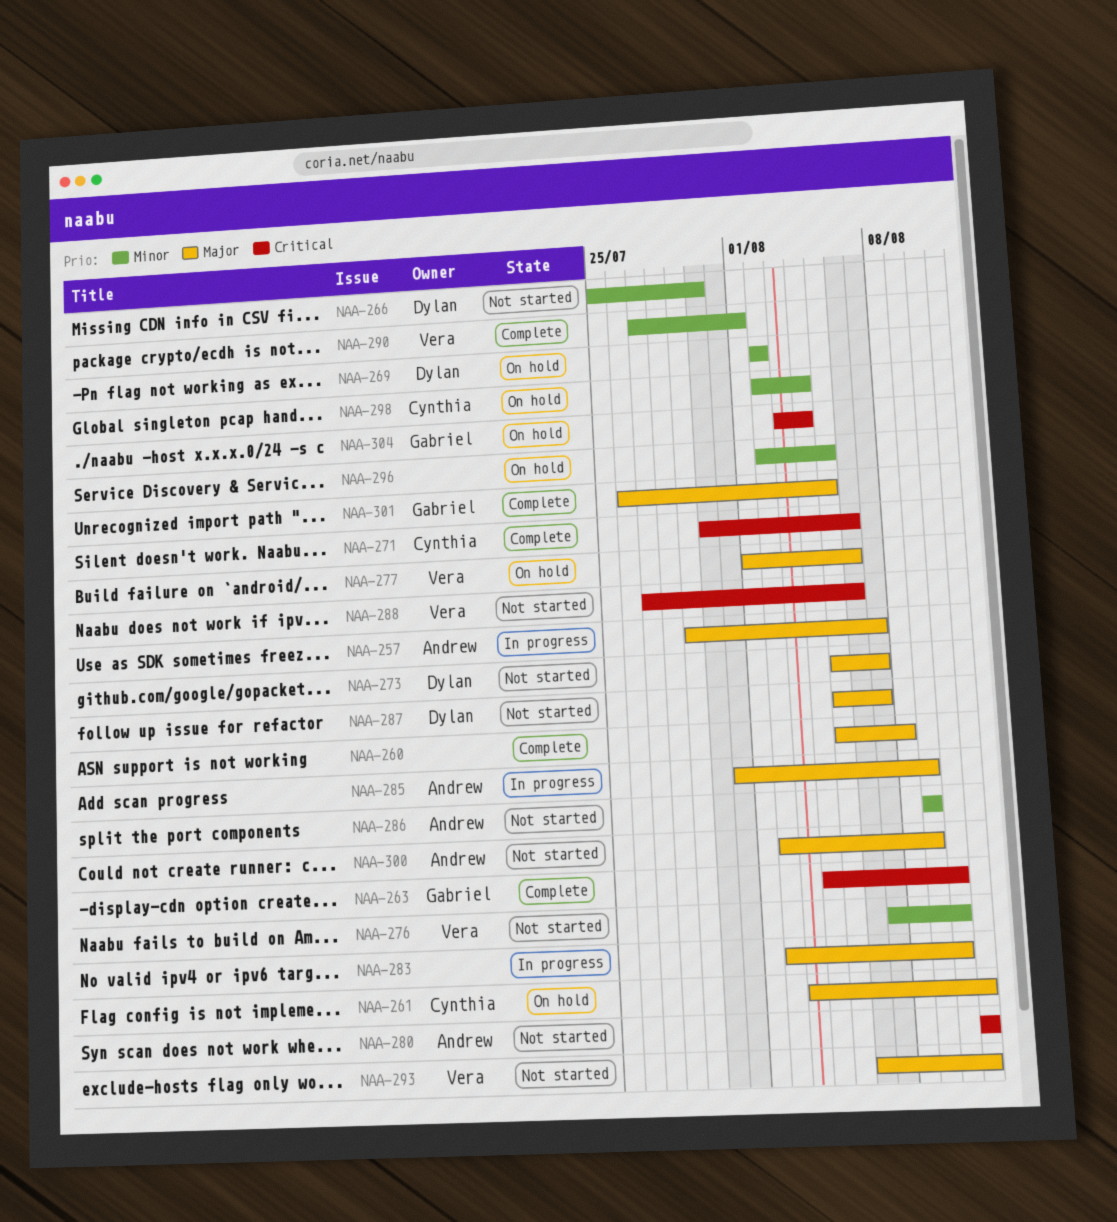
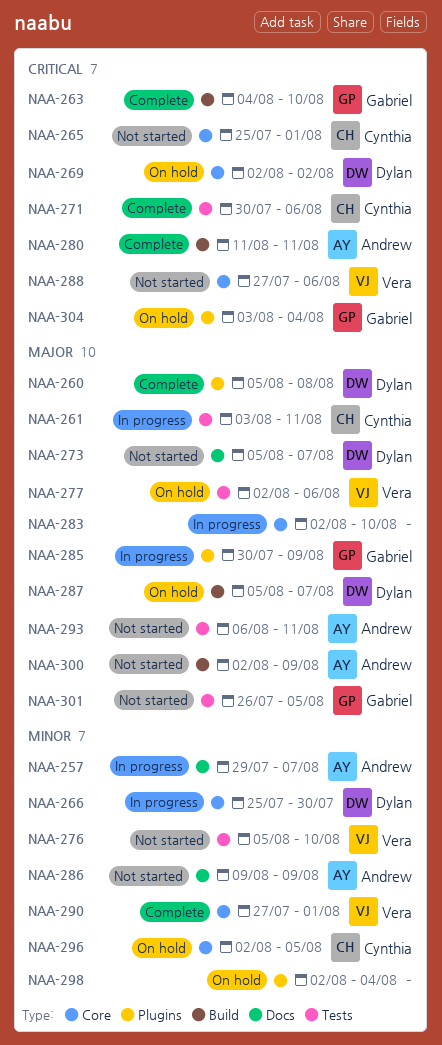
NAA-257, priority: Major -> Minor
NAA-260, owner: none -> Dylan
NAA-261, status: On hold -> In progress
NAA-265: none -> present
NAA-266, status: Not started -> In progress
NAA-269, priority: Minor -> Critical
NAA-276, start: Aug 7 -> Aug 5
NAA-277, start: Aug 1 -> Aug 2
NAA-280, status: Not started -> Complete
NAA-285, owner: Andrew -> Gabriel
NAA-285, start: Jul 31 -> Jul 30
NAA-287, status: Not started -> On hold
NAA-293, owner: Vera -> Andrew
NAA-296, owner: none -> Cynthia
NAA-298, owner: Cynthia -> none
NAA-301, status: Complete -> Not started

